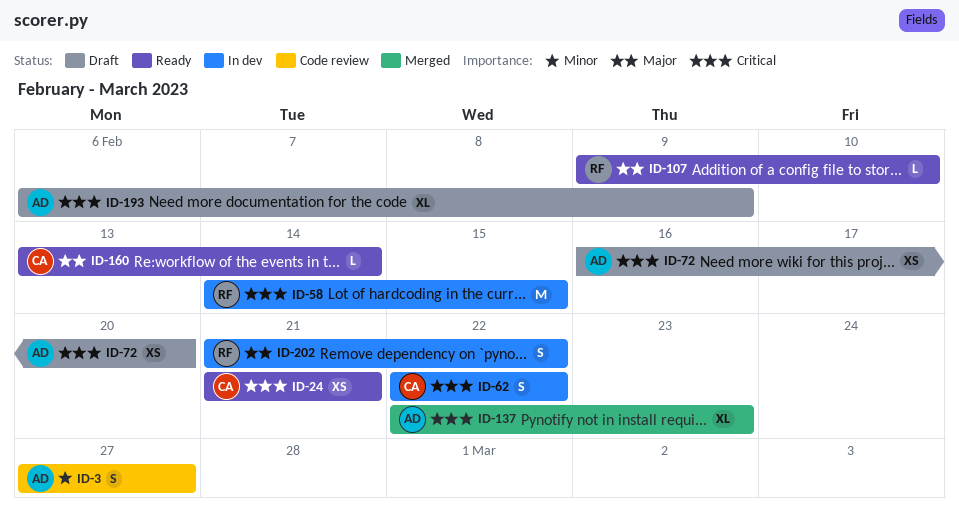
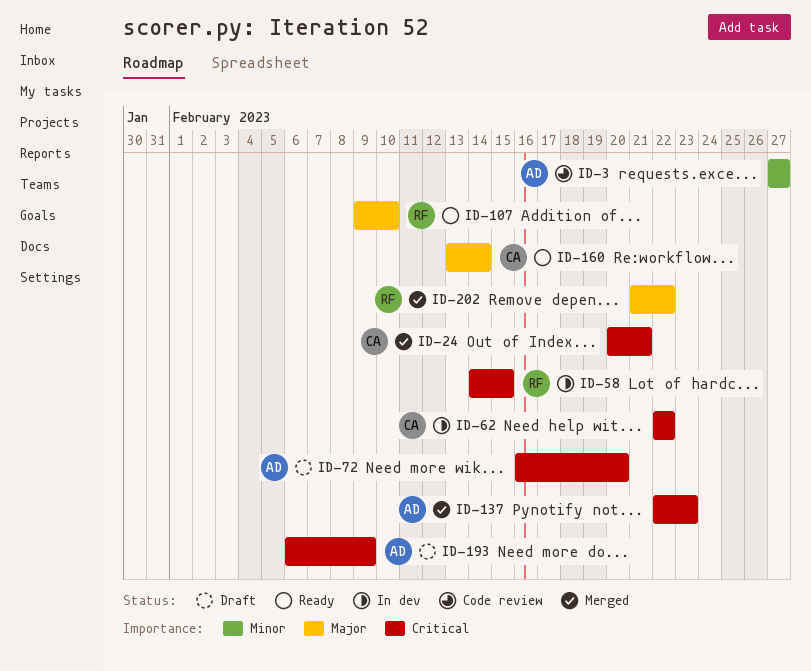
ID-24, status: Ready -> Merged
ID-24, start: Feb 21 -> Feb 20
ID-202, status: In dev -> Merged

